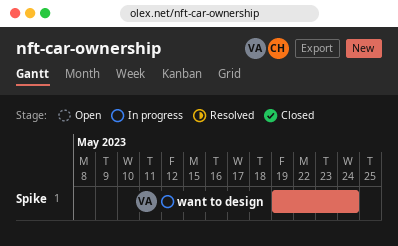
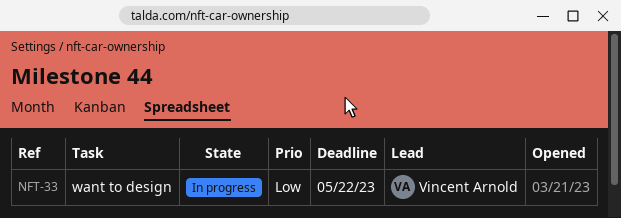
want to design, due: May 24 -> May 22

